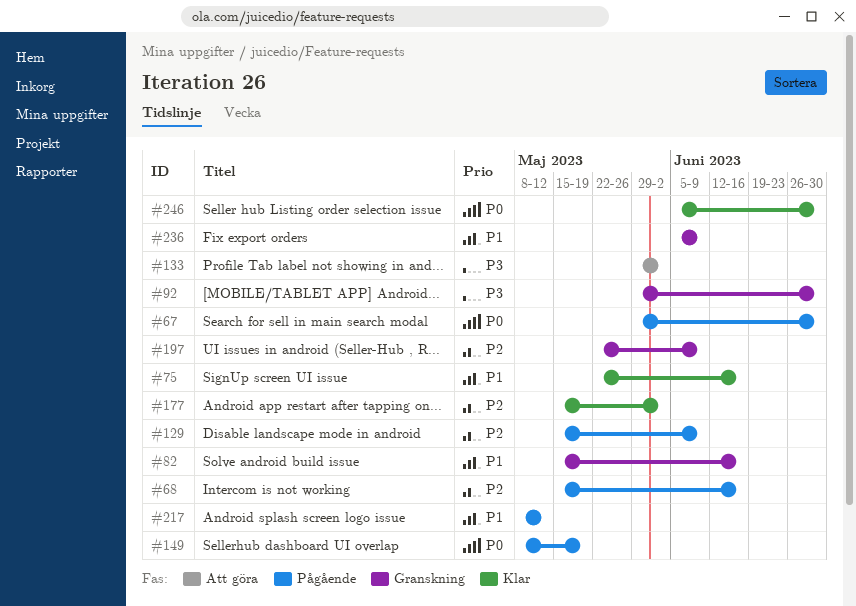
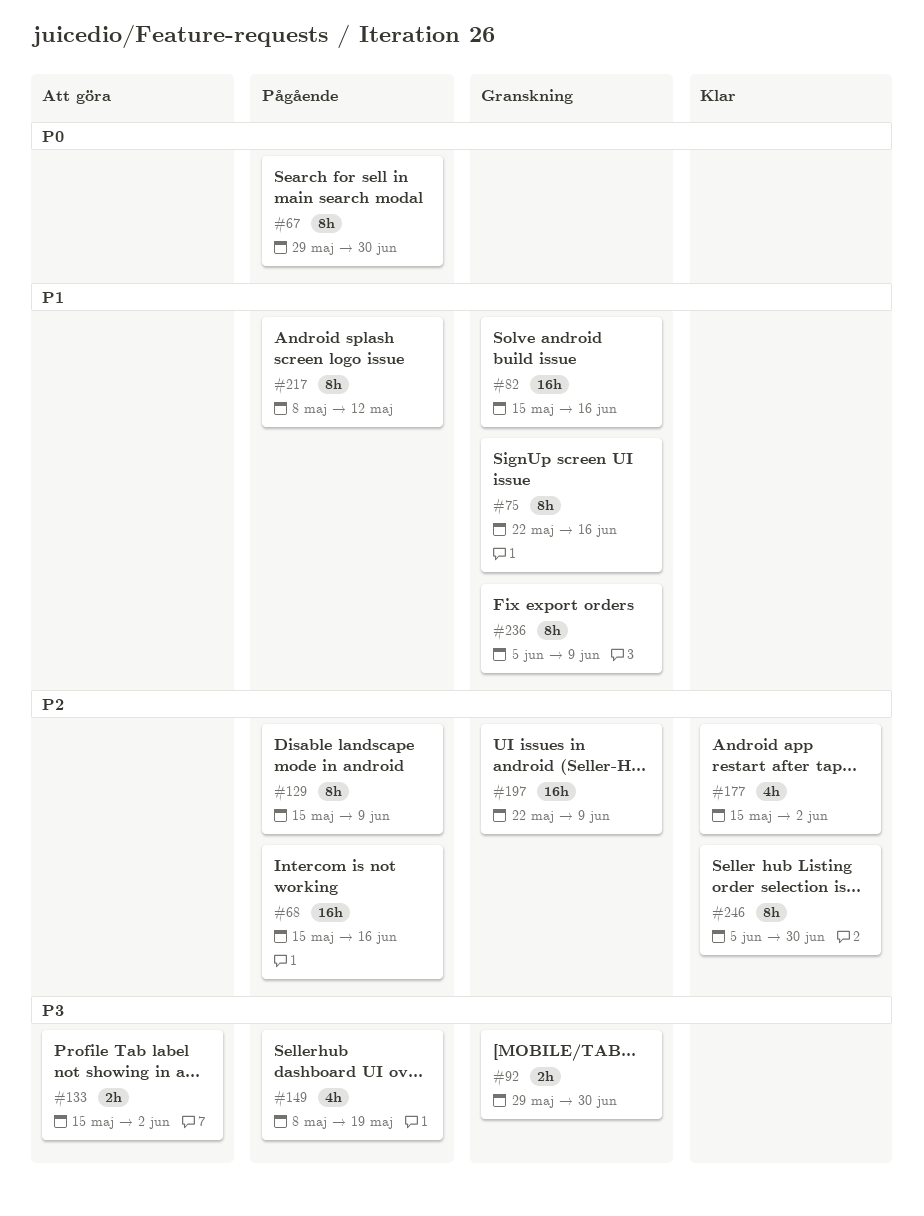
#75, status: Klar -> Granskning
#133, start: May 29 -> May 15
#149, priority: P0 -> P3
#246, priority: P0 -> P2

